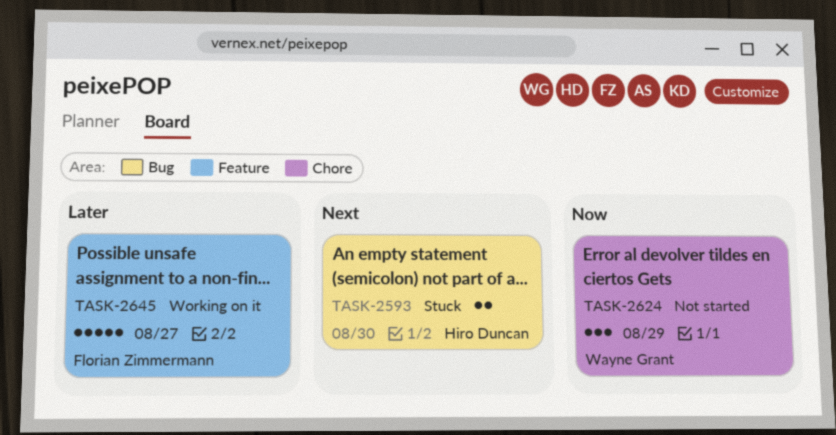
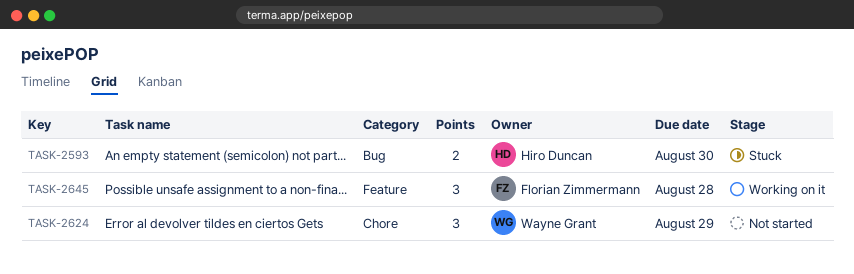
TASK-2645, estimate: 5 -> 3
TASK-2645, due: Aug 27 -> Aug 28

